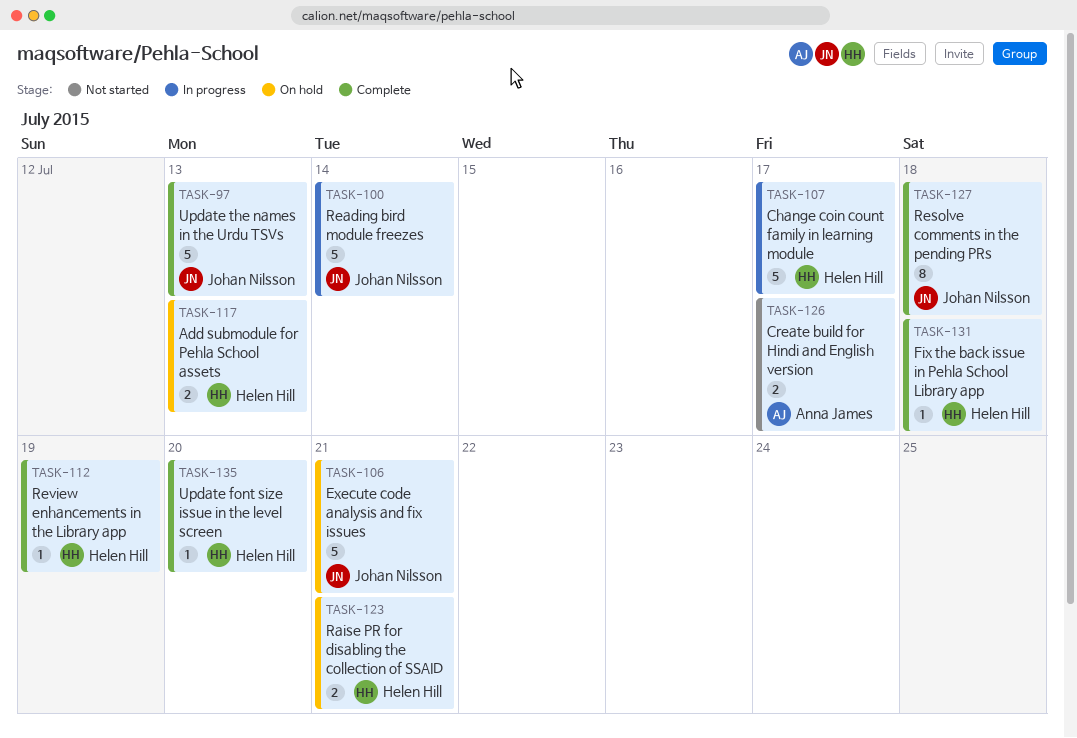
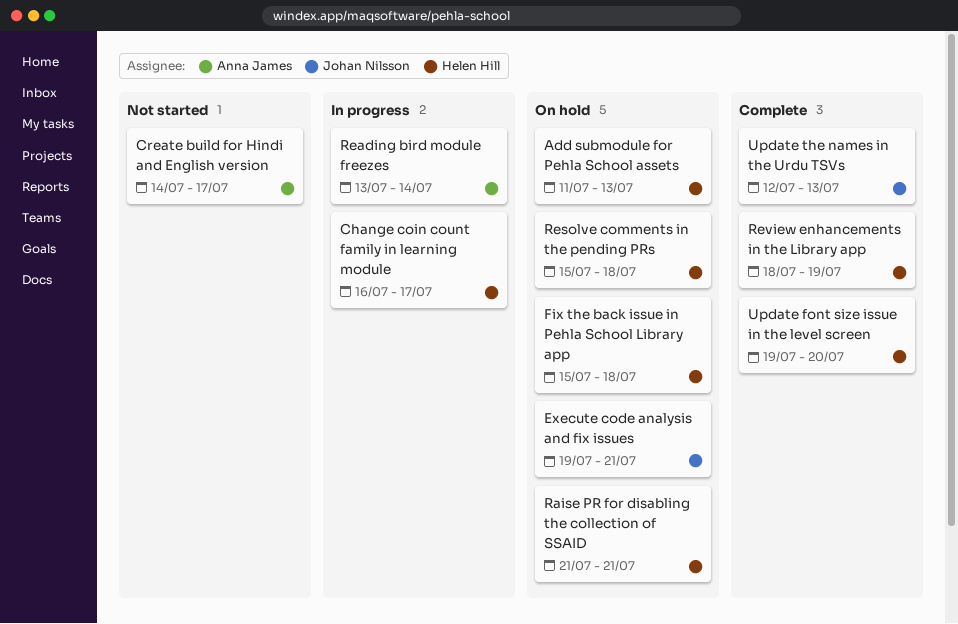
Fix the back issue in Pehla School Library app, status: Complete -> On hold
Reading bird module freezes, owner: Johan Nilsson -> Anna James
Resolve comments in the pending PRs, status: Complete -> On hold
Resolve comments in the pending PRs, owner: Johan Nilsson -> Helen Hill

